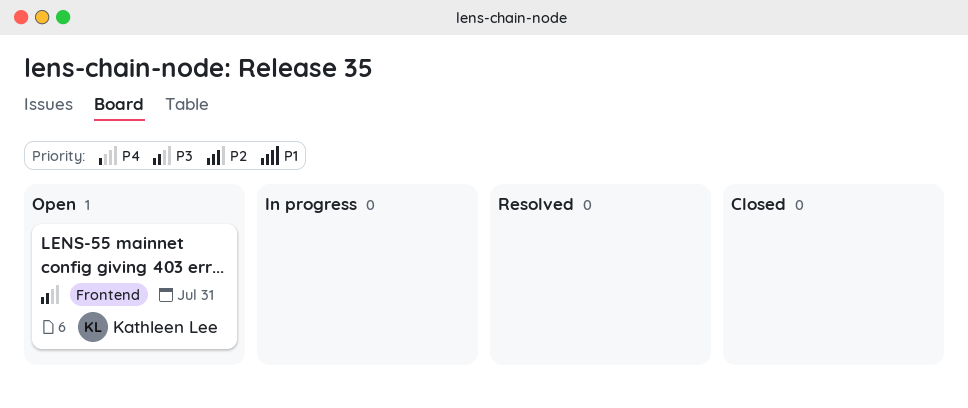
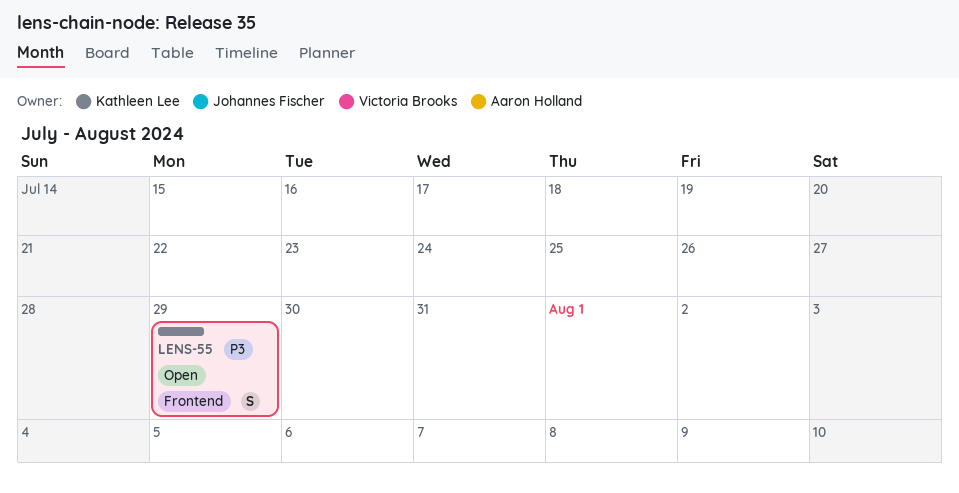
LENS-55, due: Jul 31 -> Jul 29

